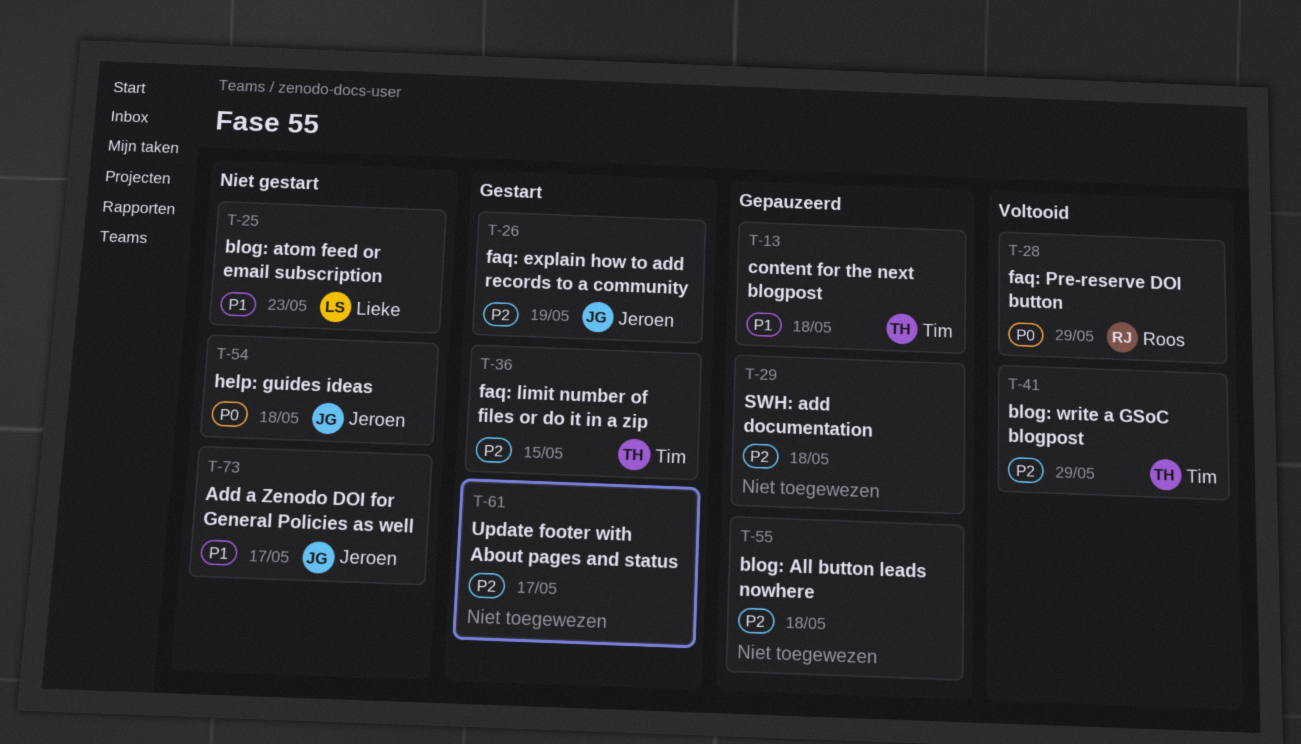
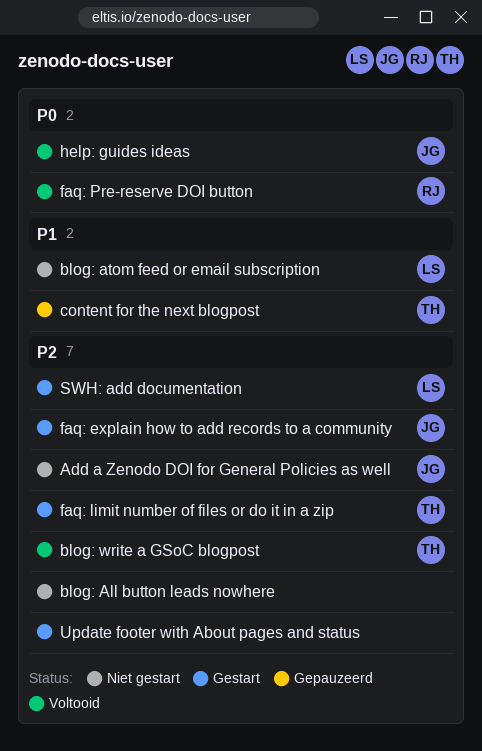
Add a Zenodo DOI for General Policies as well, priority: P1 -> P2
blog: All button leads nowhere, status: Gepauzeerd -> Niet gestart
help: guides ideas, status: Niet gestart -> Voltooid
SWH: add documentation, status: Gepauzeerd -> Gestart
SWH: add documentation, owner: none -> Lieke

